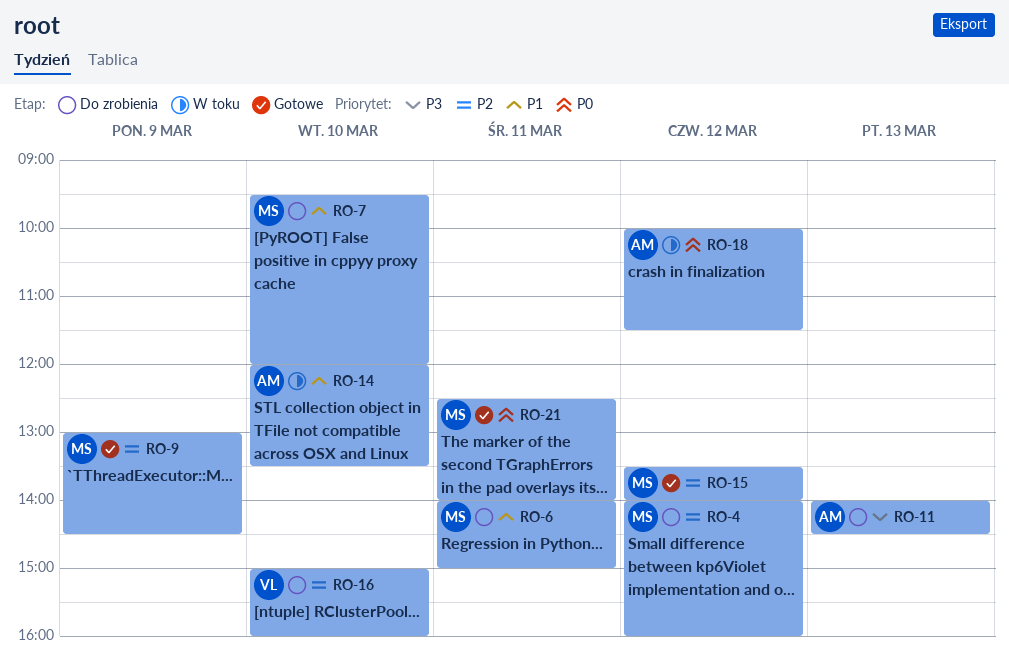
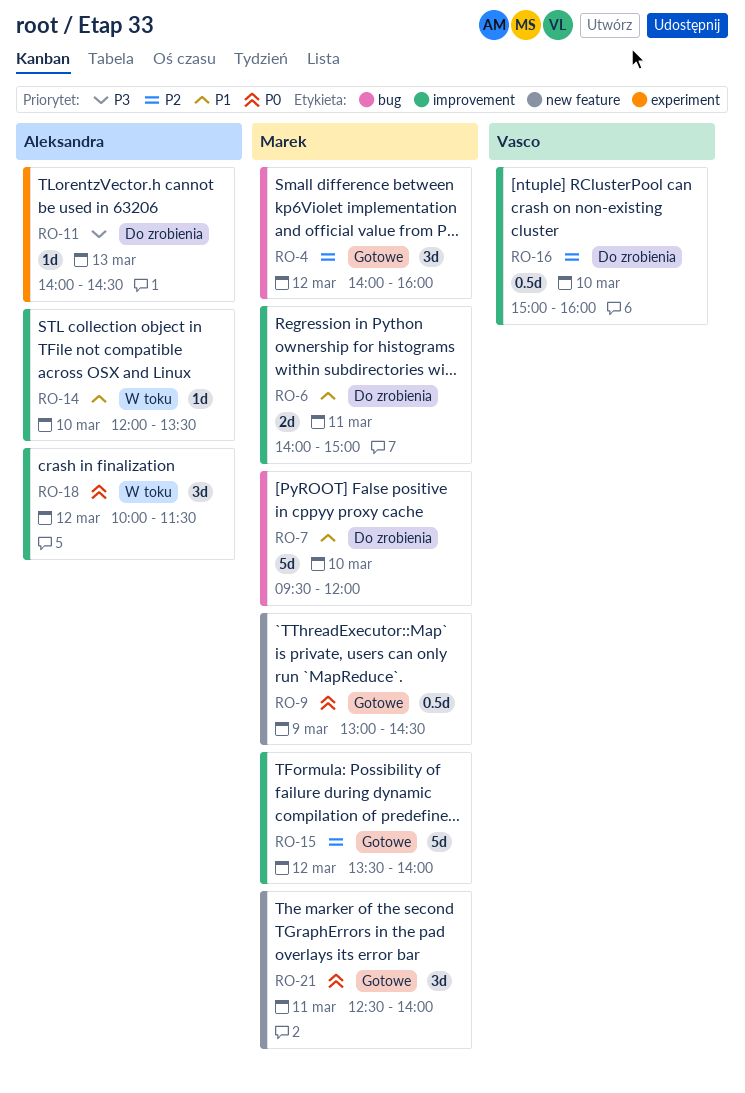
RO-4, status: Do zrobienia -> Gotowe
RO-9, priority: P2 -> P0

